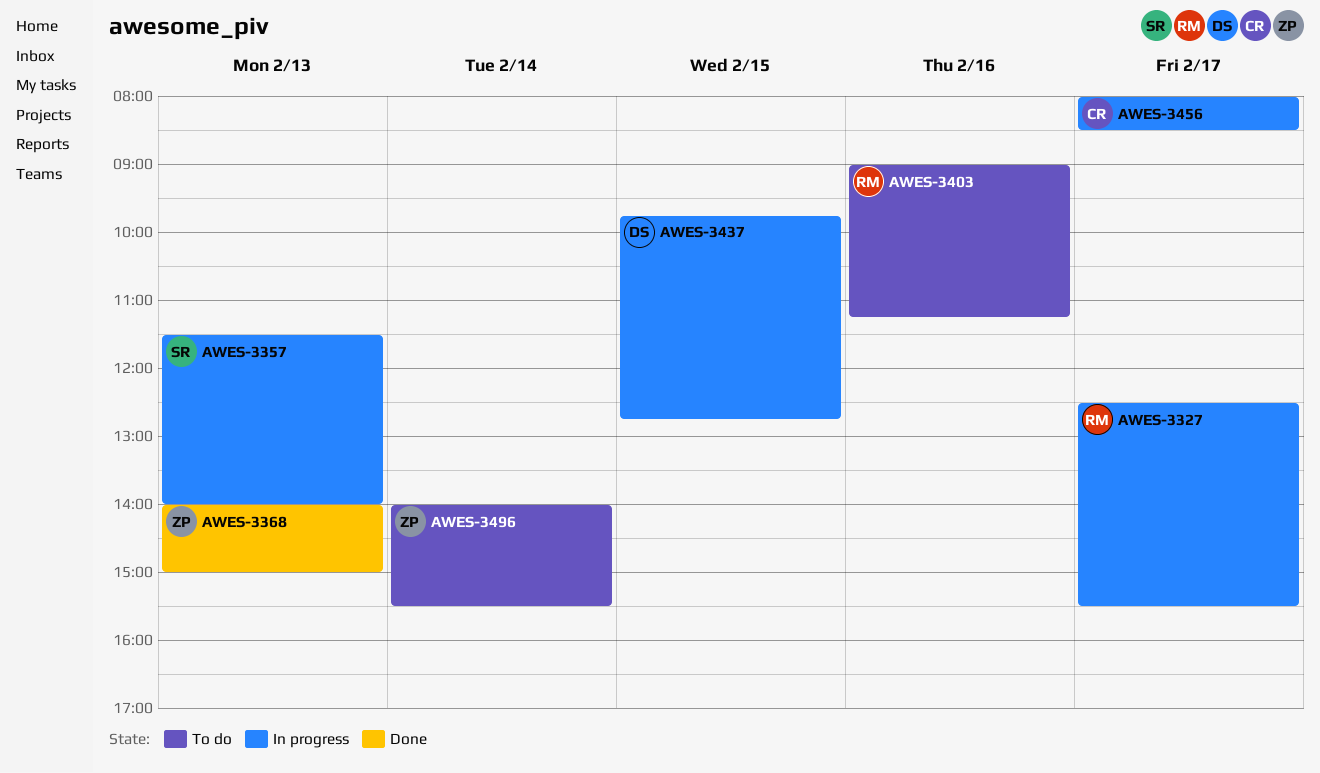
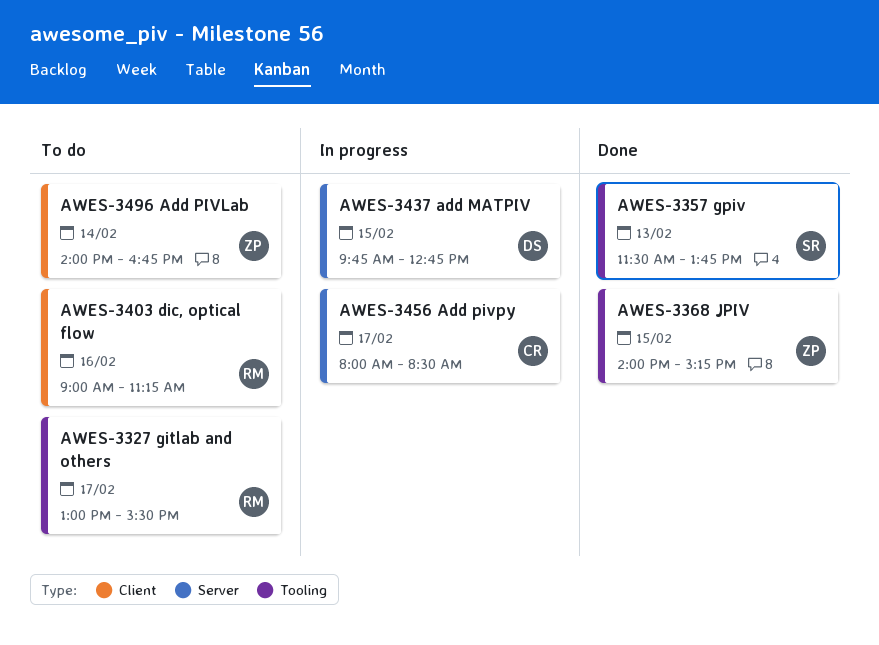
AWES-3327, status: In progress -> To do
AWES-3327, begins: 12:30 -> 13:00
AWES-3357, status: In progress -> Done
AWES-3357, ends: 14:00 -> 13:45
AWES-3368, day: Feb 13 -> Feb 15
AWES-3368, ends: 15:00 -> 15:15
AWES-3496, ends: 15:30 -> 16:45

